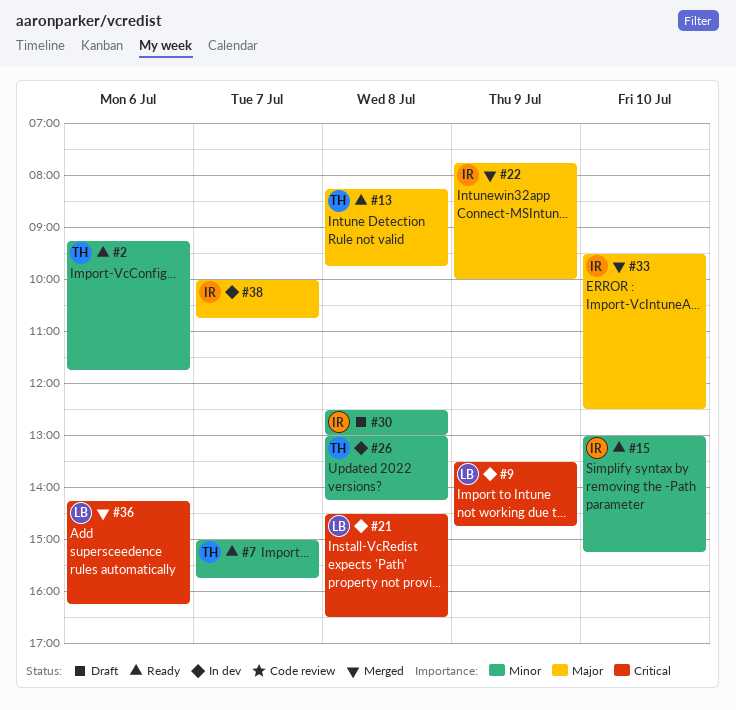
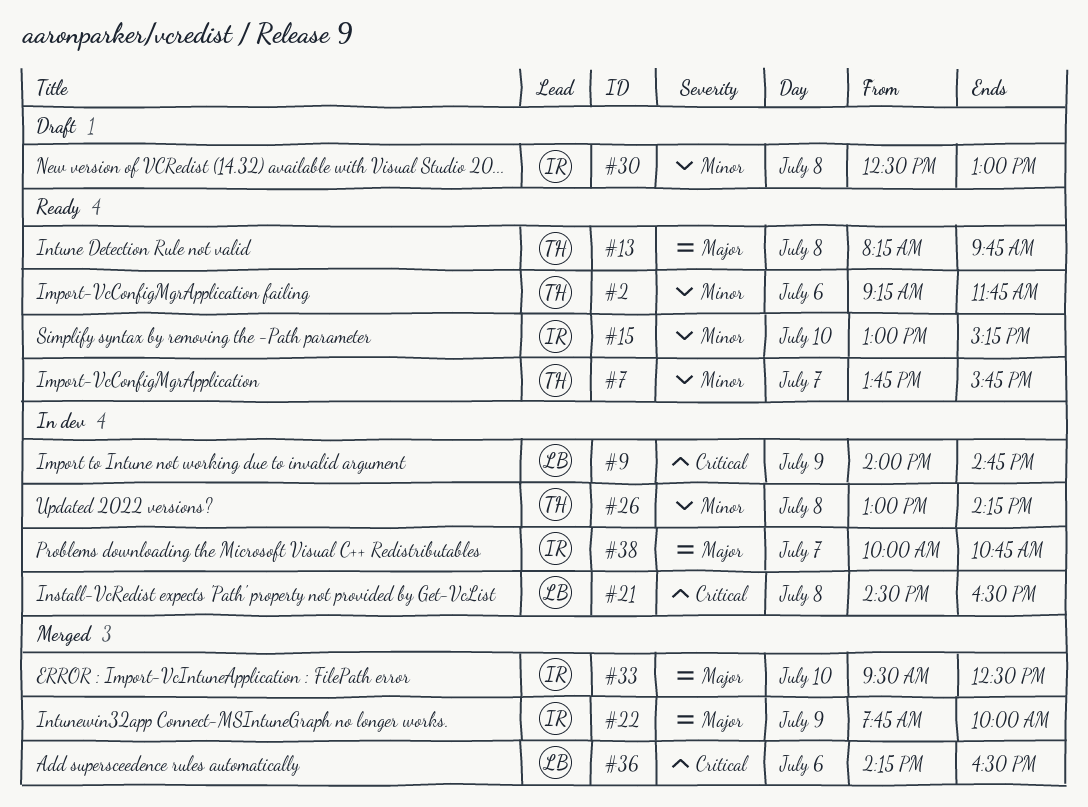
#7, begins: 15:00 -> 13:45
#9, begins: 13:30 -> 14:00
#36, ends: 16:15 -> 16:30

